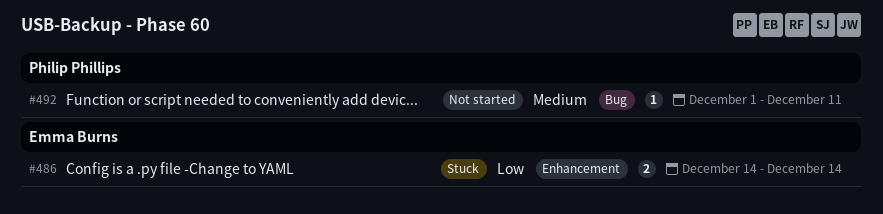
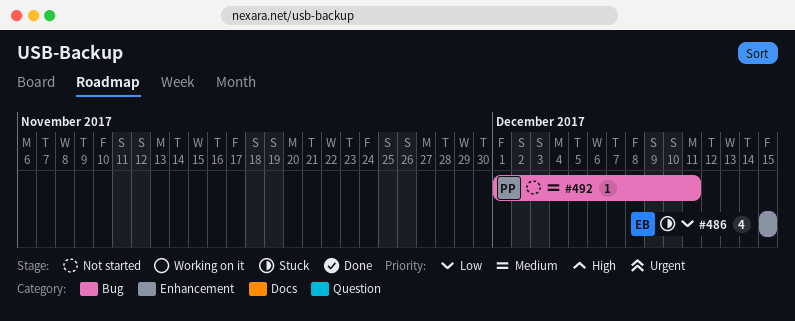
#486, estimate: 2 -> 4
#486, start: Dec 14 -> Dec 15
#486, due: Dec 14 -> Dec 15

